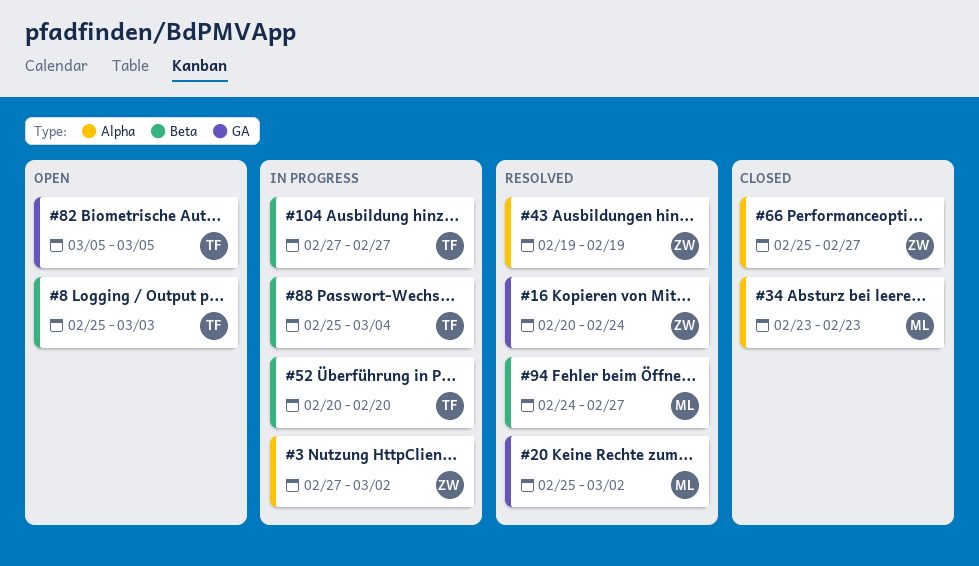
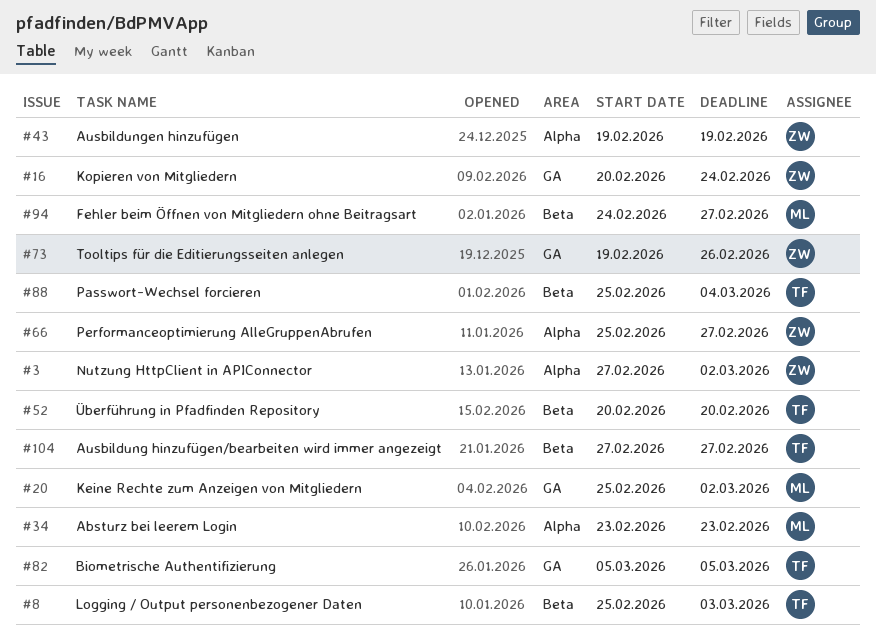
#73: none -> present

